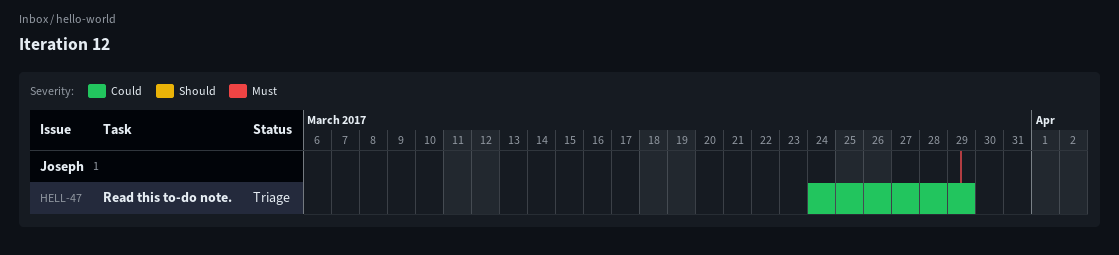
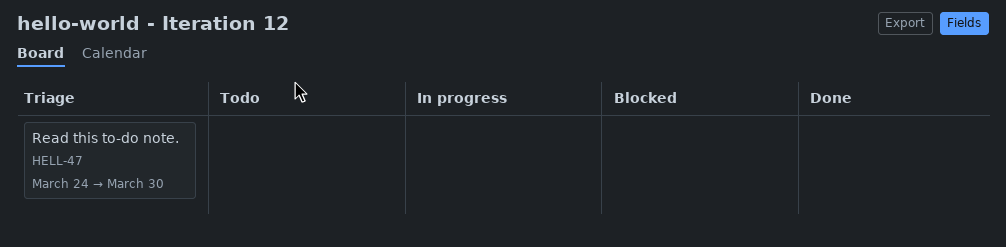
HELL-47, due: Mar 29 -> Mar 30

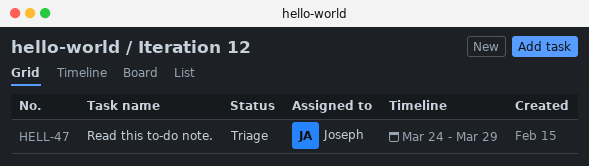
HELL-47, due: Mar 30 -> Mar 29

